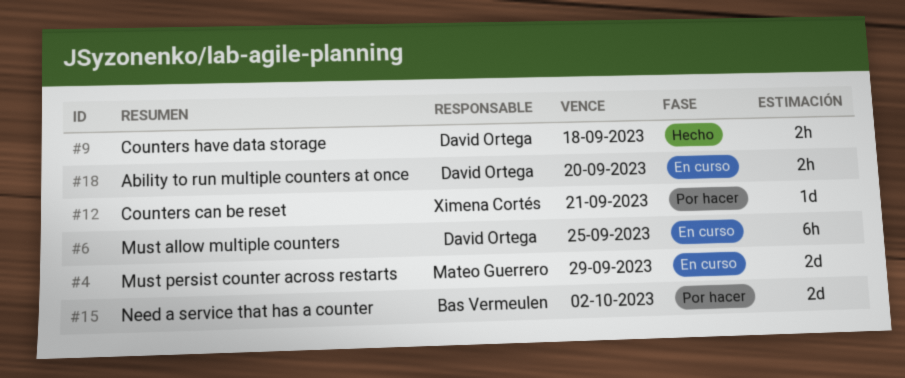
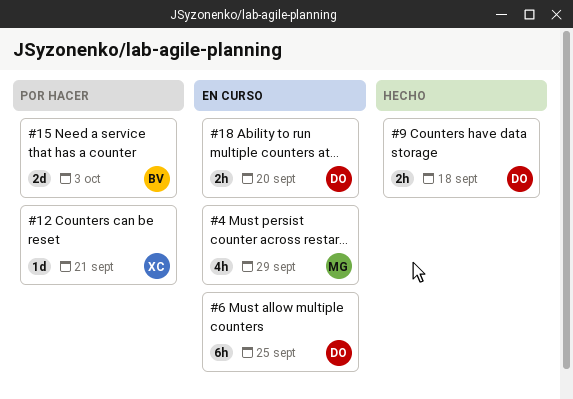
#4, estimate: 2d -> 4h
#15, due: Oct 2 -> Oct 3

